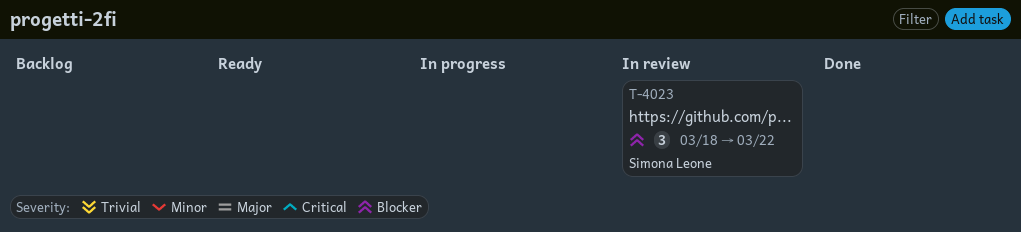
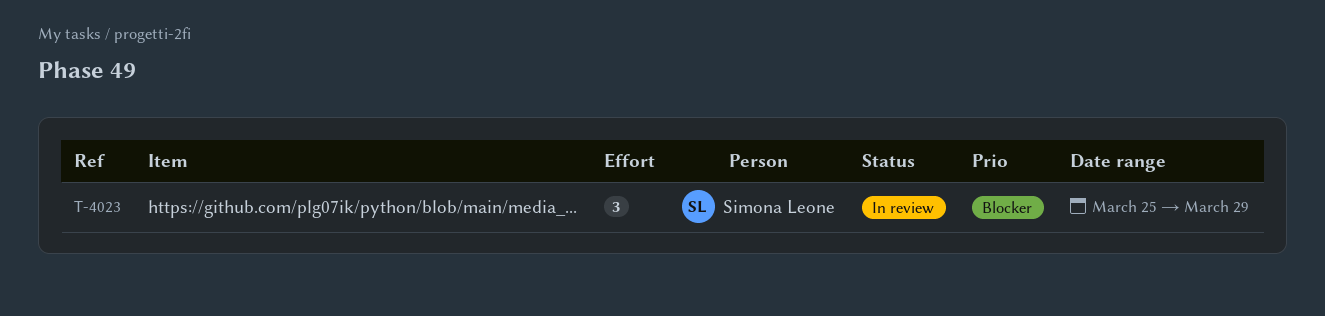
T-4023, start: Mar 18 -> Mar 25
T-4023, due: Mar 22 -> Mar 29

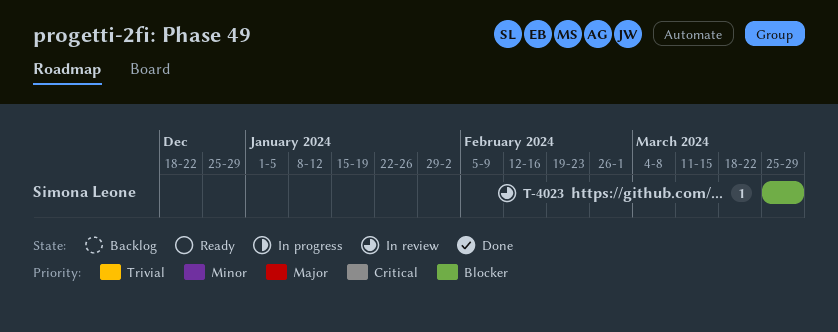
T-4023, estimate: 3 -> 1

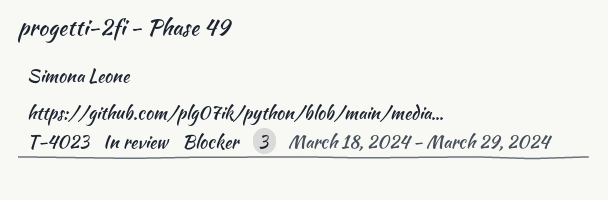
T-4023, estimate: 1 -> 3
T-4023, start: Mar 25 -> Mar 18

